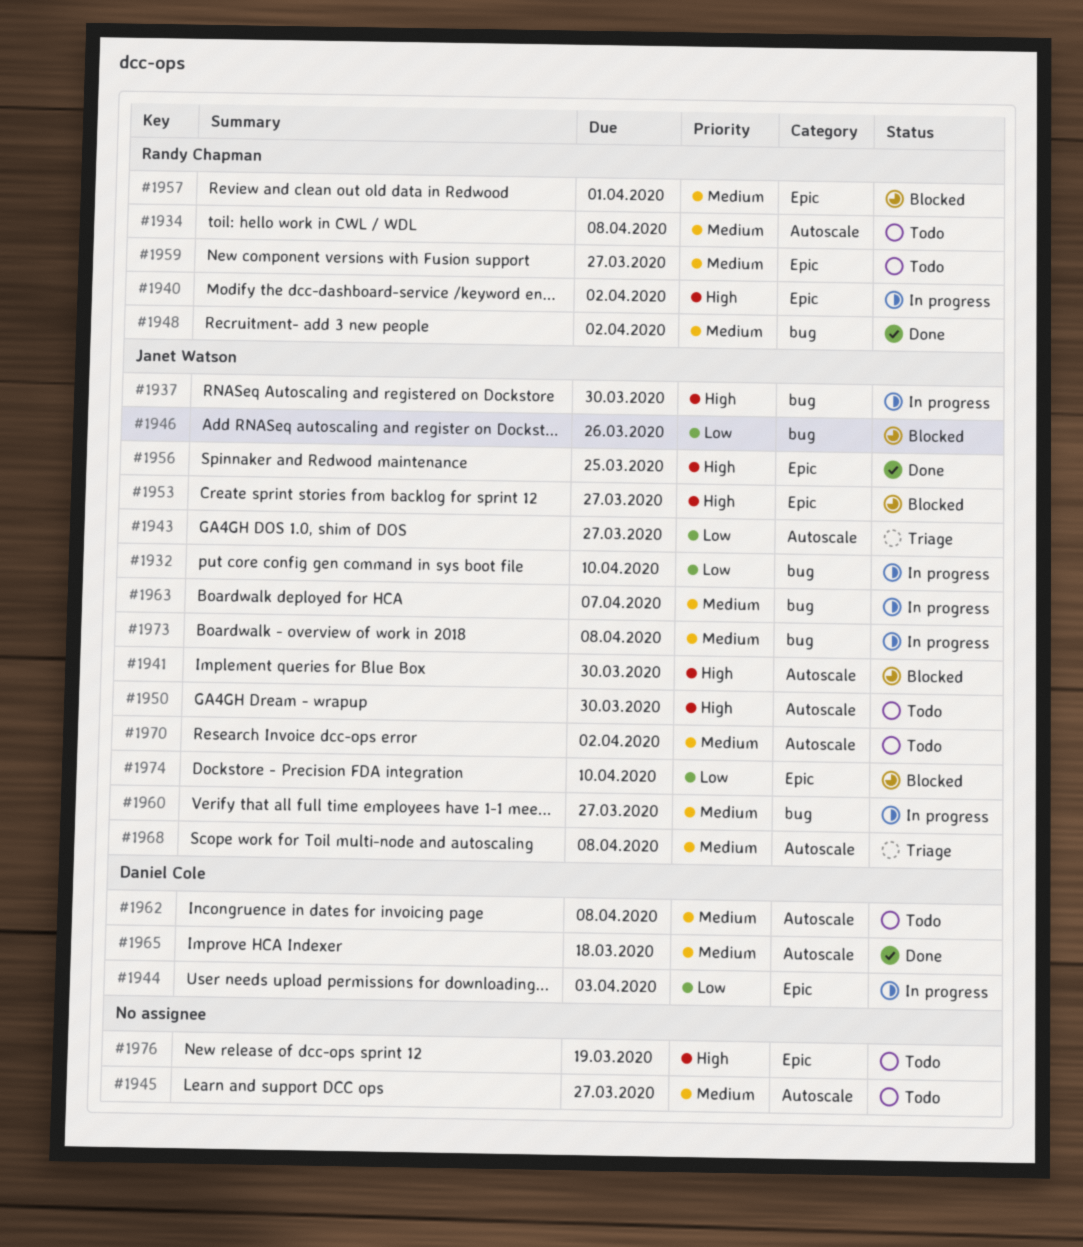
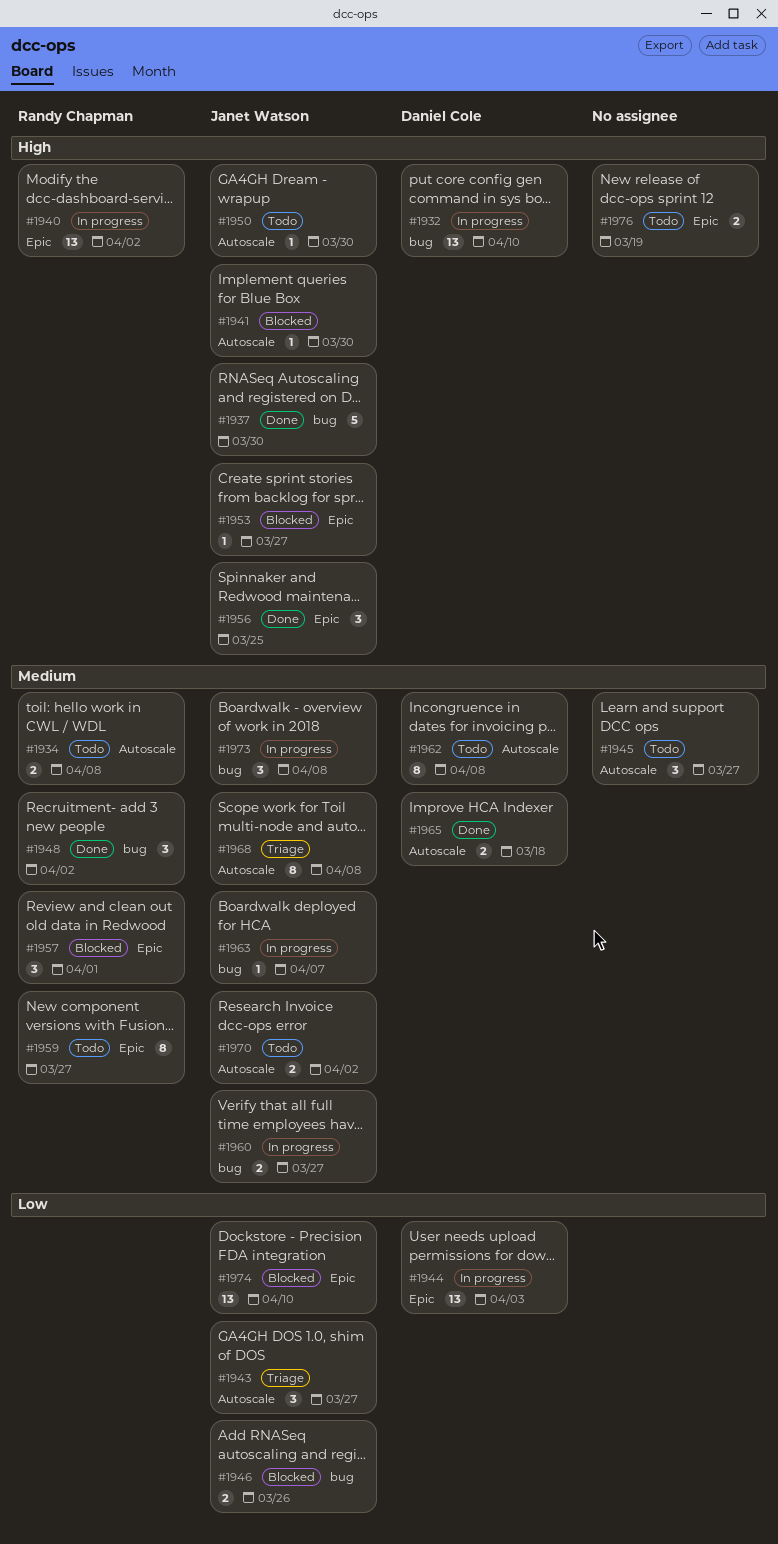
#1932, owner: Janet Watson -> Daniel Cole
#1932, priority: Low -> High
#1937, status: In progress -> Done

